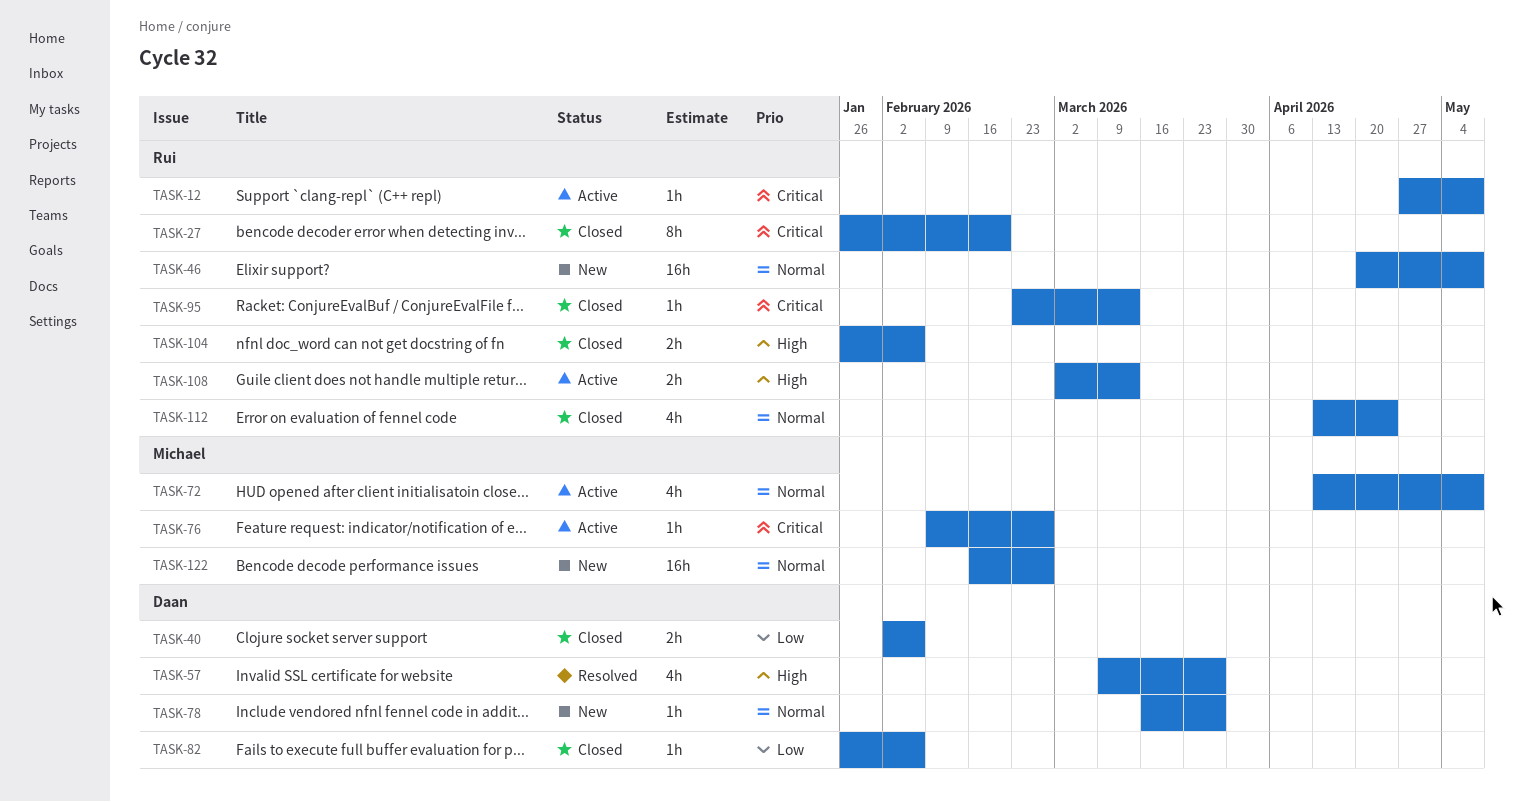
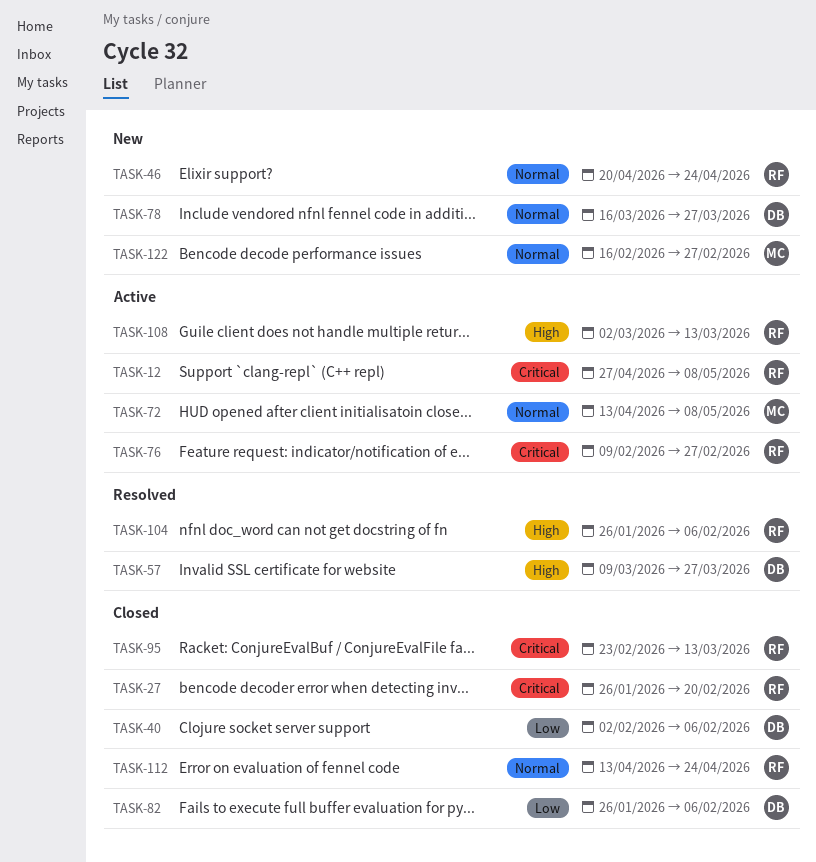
TASK-46, due: May 8 -> Apr 24
TASK-76, owner: Michael -> Rui
TASK-104, status: Closed -> Resolved

